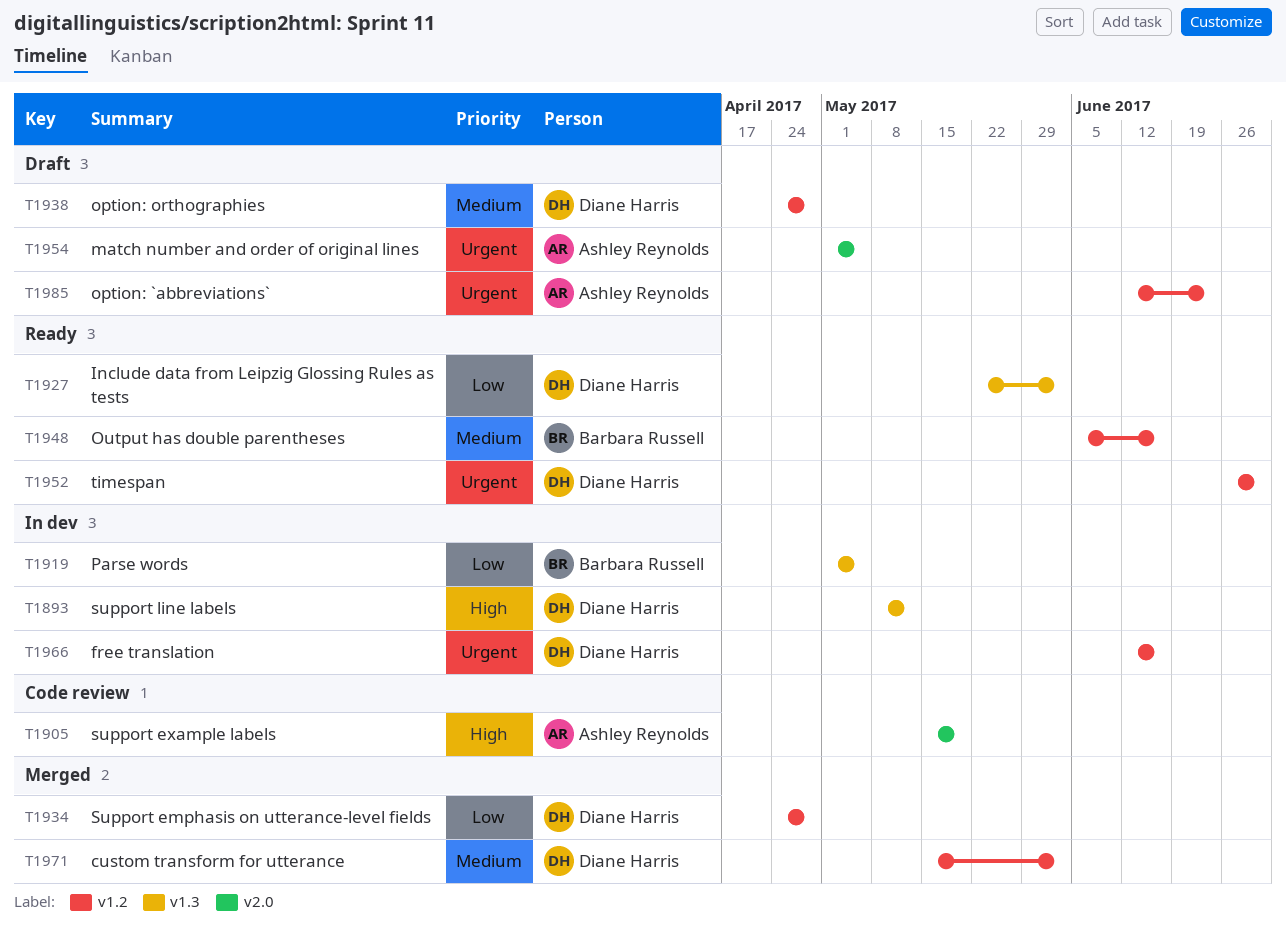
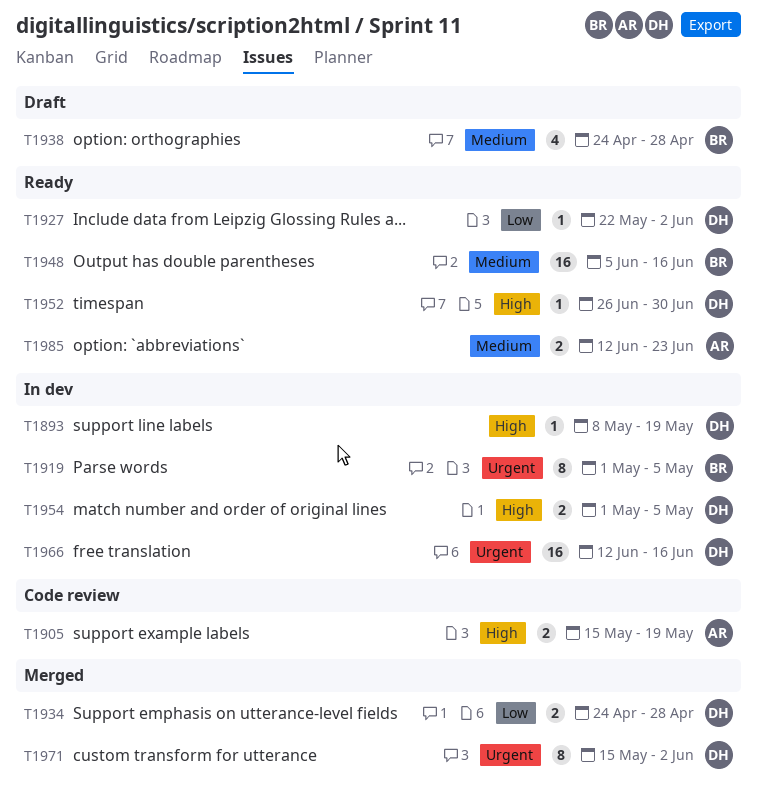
T1893, due: May 12 -> May 19
T1919, priority: Low -> Urgent
T1938, owner: Diane Harris -> Barbara Russell
T1952, priority: Urgent -> High
T1954, status: Draft -> In dev
T1954, owner: Ashley Reynolds -> Diane Harris
T1954, priority: Urgent -> High
T1971, priority: Medium -> Urgent
T1985, status: Draft -> Ready
T1985, priority: Urgent -> Medium

